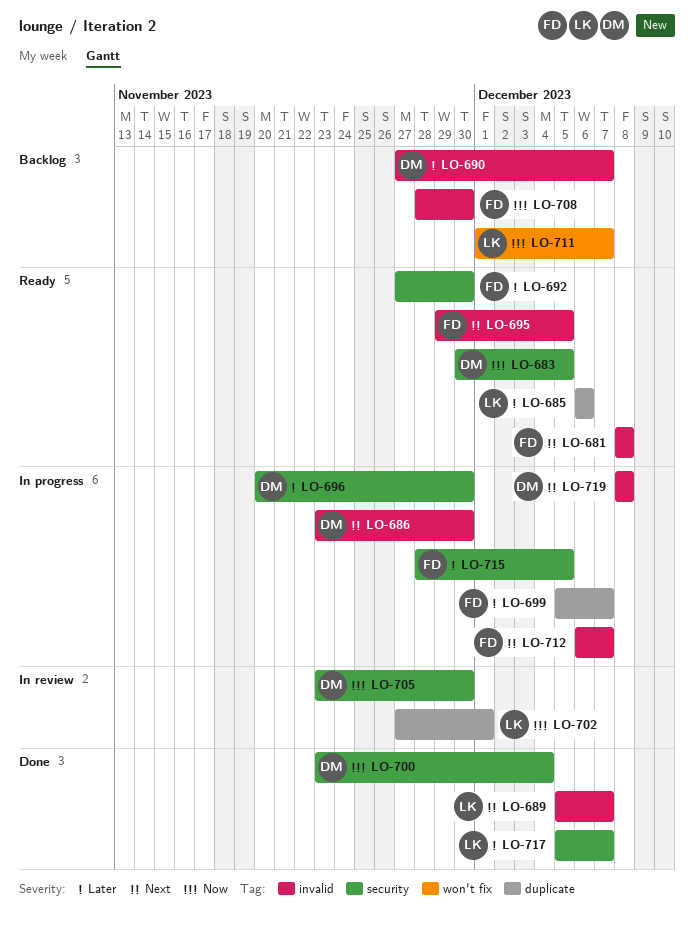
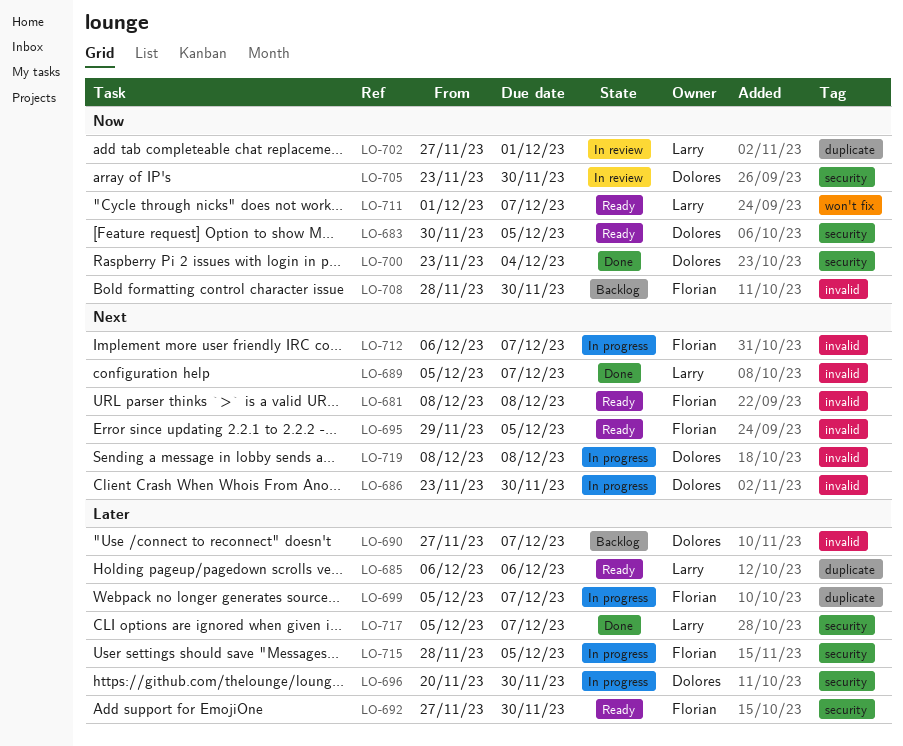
LO-711, status: Backlog -> Ready

